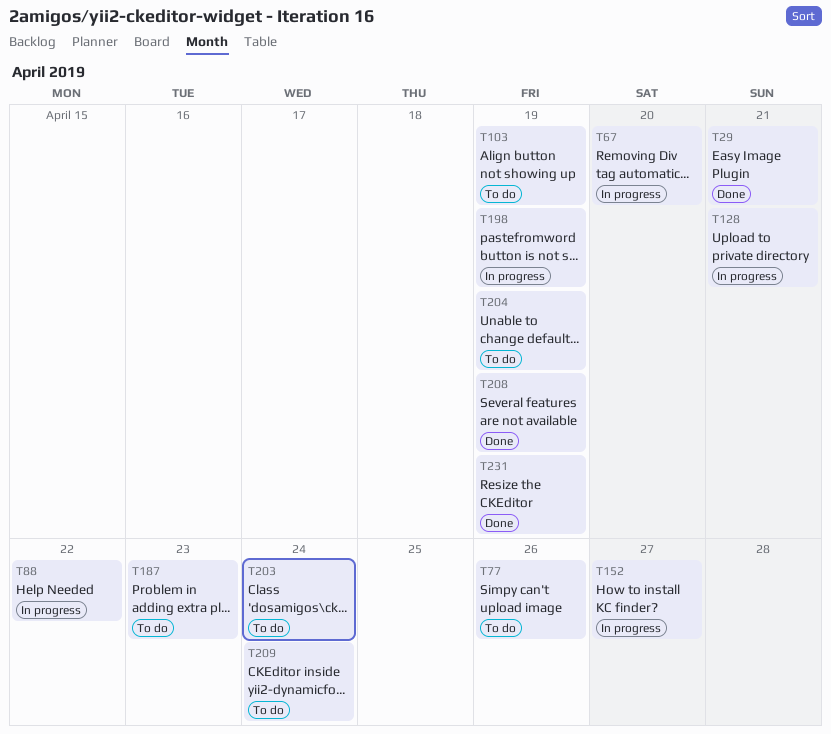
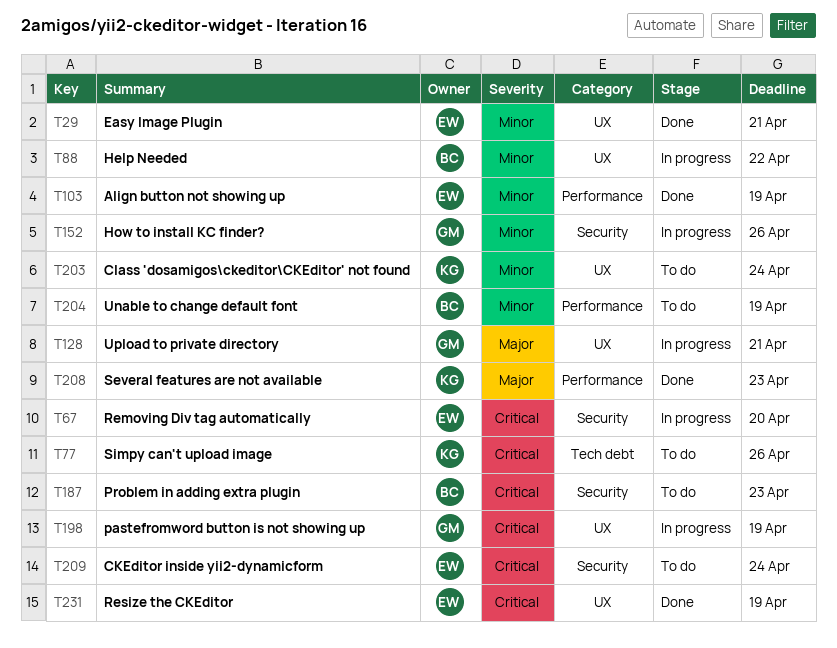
T103, status: To do -> Done
T152, due: Apr 27 -> Apr 26
T208, due: Apr 19 -> Apr 23

